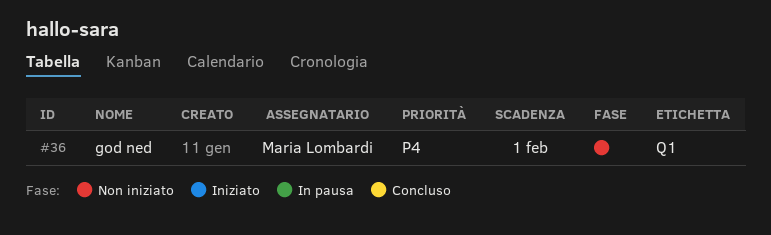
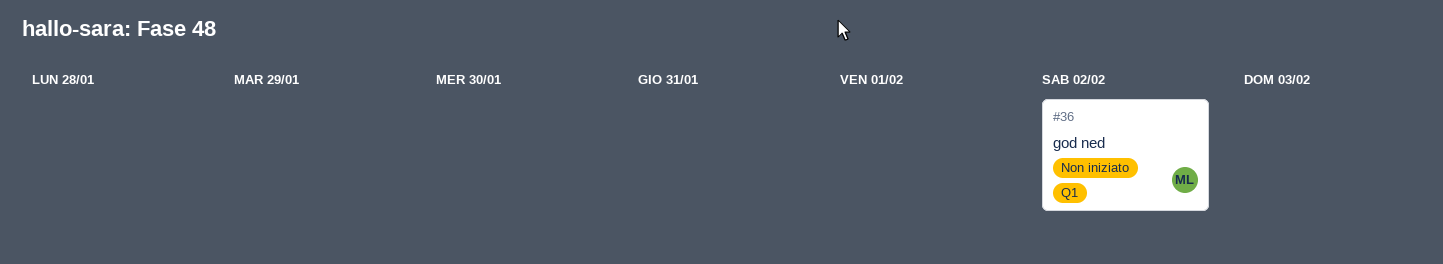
#36, due: Feb 1 -> Feb 2

